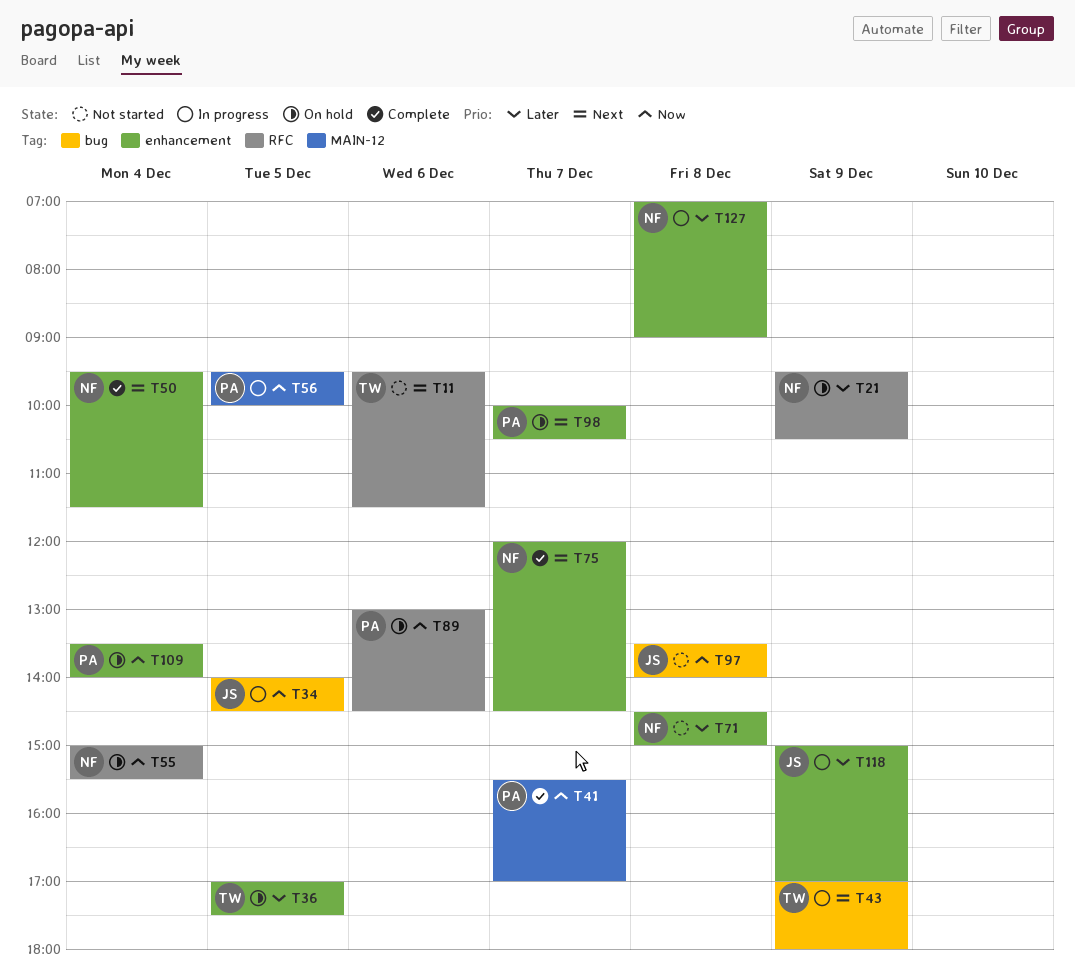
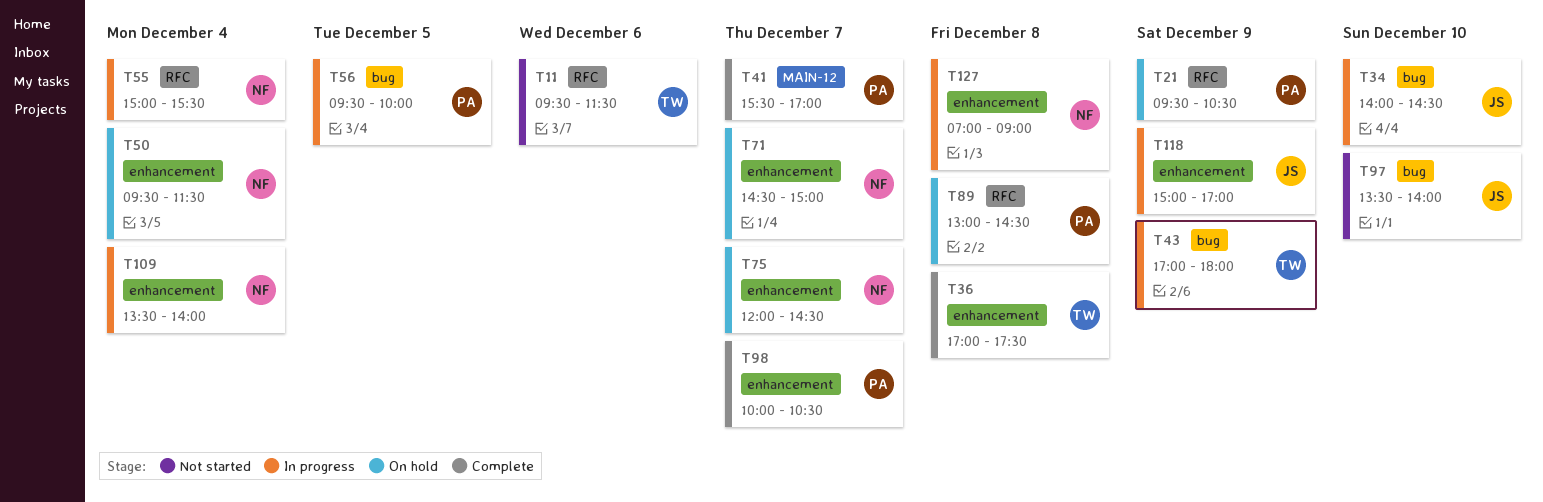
T21, owner: NF -> PA
T34, day: Dec 5 -> Dec 10
T36, status: On hold -> Complete
T36, day: Dec 5 -> Dec 8
T50, status: Complete -> On hold
T55, status: On hold -> In progress
T56, label: MAIN-12 -> bug
T71, status: Not started -> On hold
T71, day: Dec 8 -> Dec 7
T75, status: Complete -> On hold
T89, day: Dec 6 -> Dec 8
T97, day: Dec 8 -> Dec 10
T98, status: On hold -> Complete
T109, status: On hold -> In progress
T109, owner: PA -> NF

